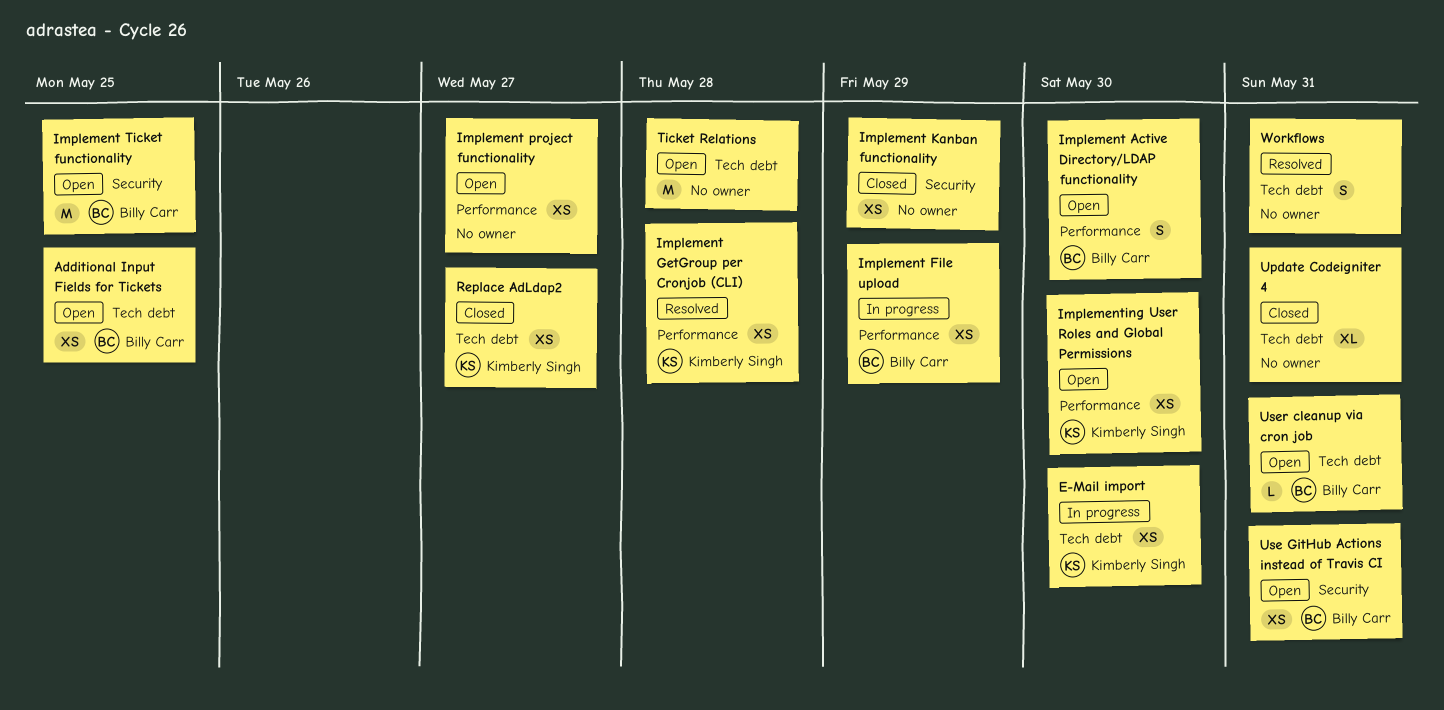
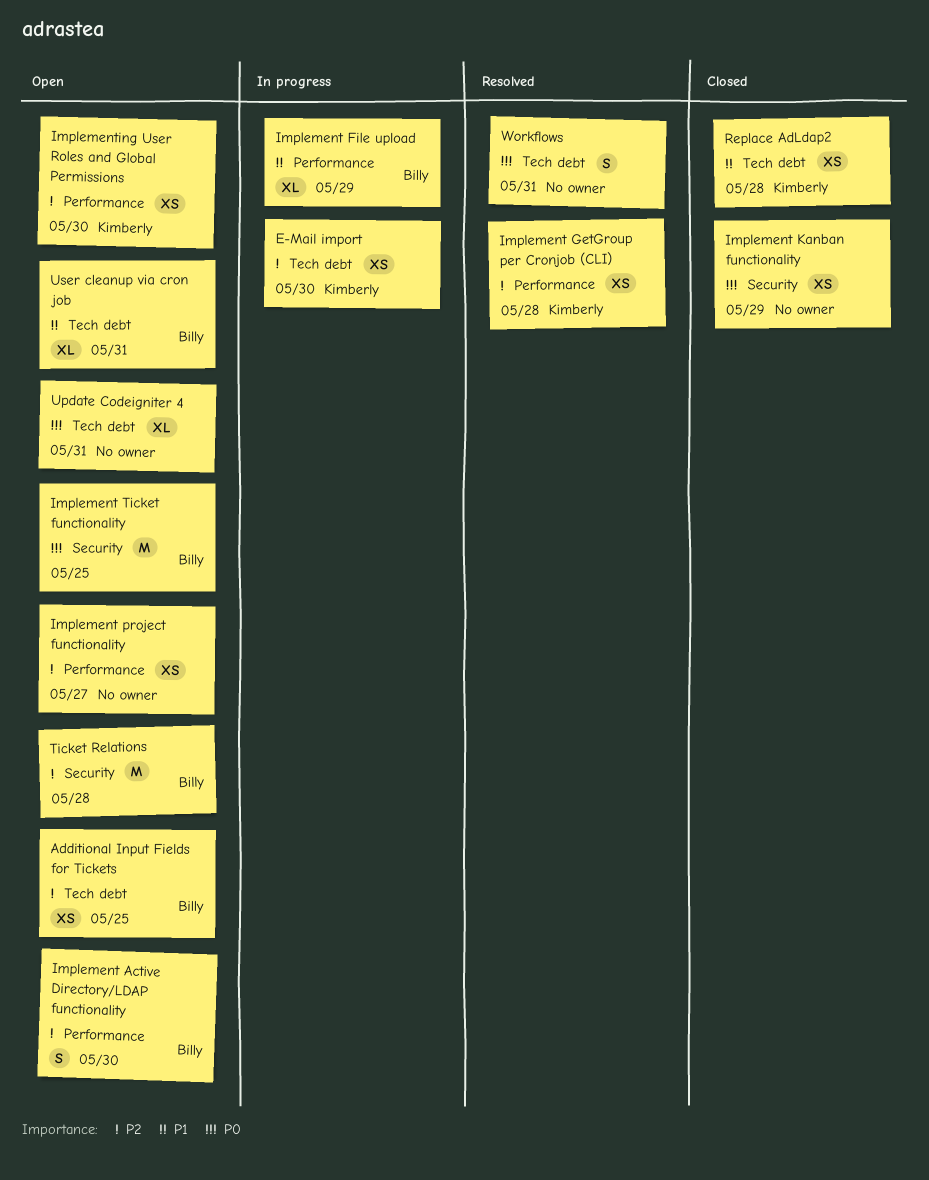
Implement File upload, estimate: XS -> XL
Replace AdLdap2, due: May 27 -> May 28
Ticket Relations, owner: none -> Billy Carr
Ticket Relations, label: Tech debt -> Security
Update Codeigniter 4, status: Closed -> Open
Use GitHub Actions instead of Travis CI: present -> none
User cleanup via cron job, estimate: L -> XL

